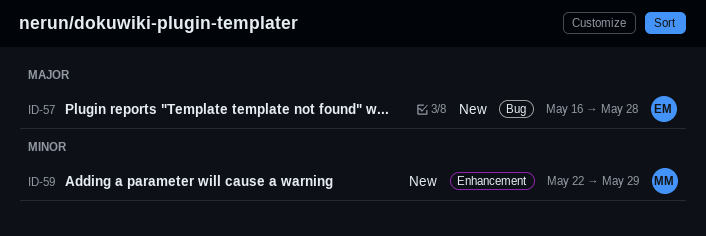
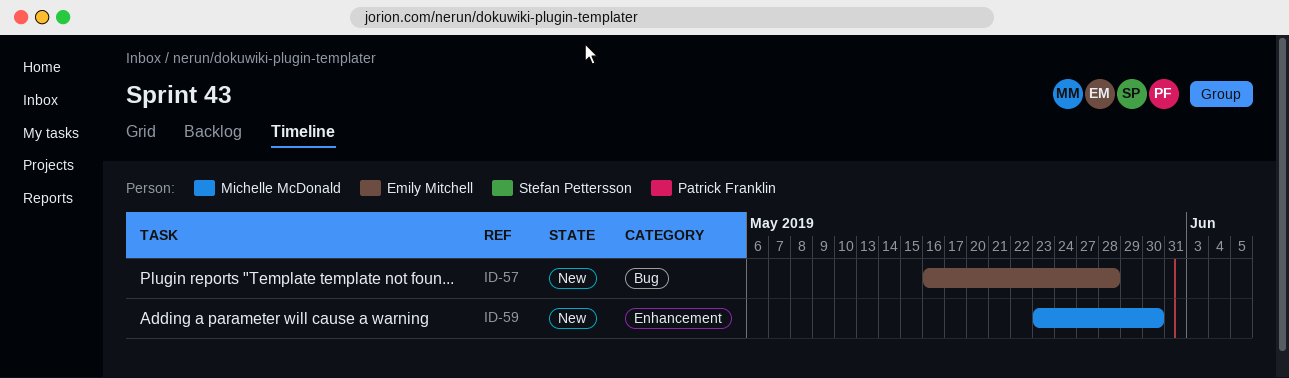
ID-59, start: May 22 -> May 23
ID-59, due: May 29 -> May 30

